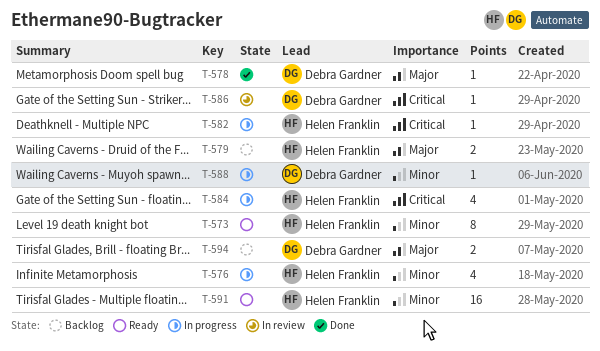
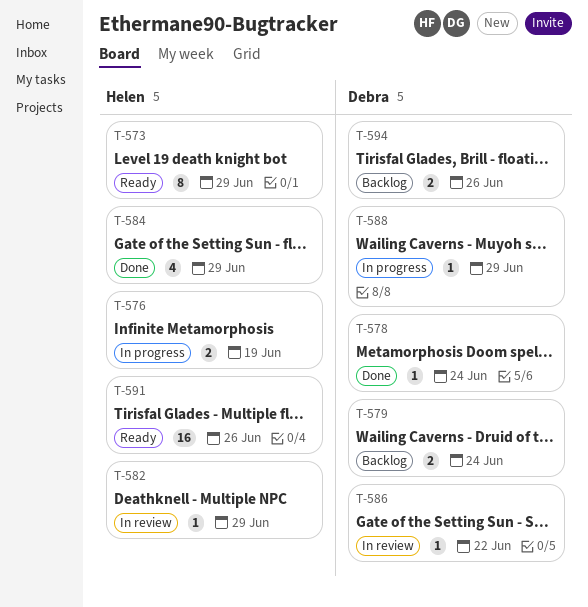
T-576, estimate: 4 -> 2
T-579, owner: Helen Franklin -> Debra Gardner
T-582, status: In progress -> In review
T-584, status: In progress -> Done

